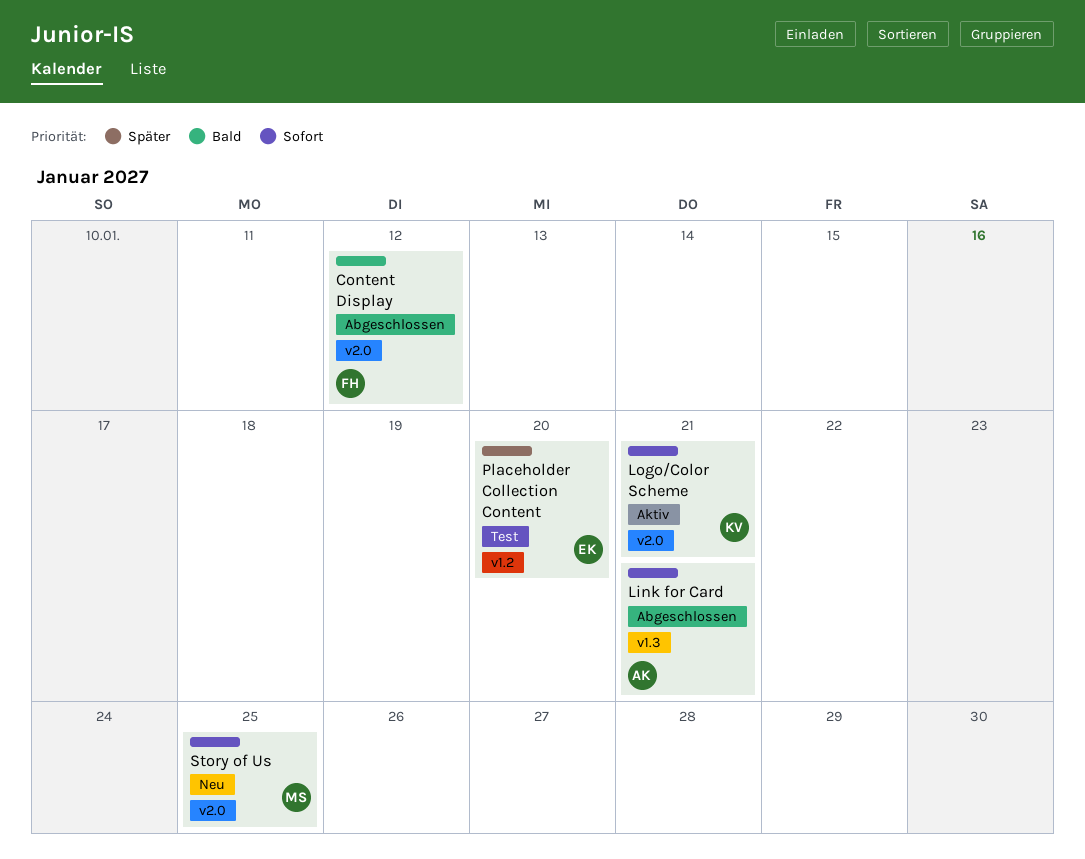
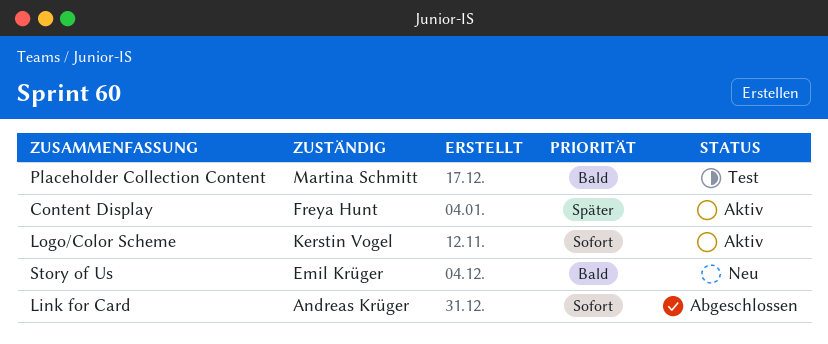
Content Display, status: Abgeschlossen -> Aktiv
Content Display, priority: Bald -> Später
Placeholder Collection Content, owner: Emil Krüger -> Martina Schmitt
Placeholder Collection Content, priority: Später -> Bald
Story of Us, owner: Martina Schmitt -> Emil Krüger
Story of Us, priority: Sofort -> Bald

